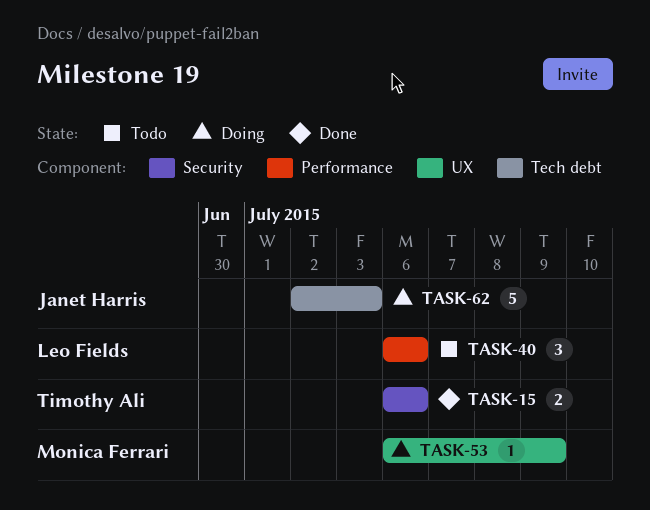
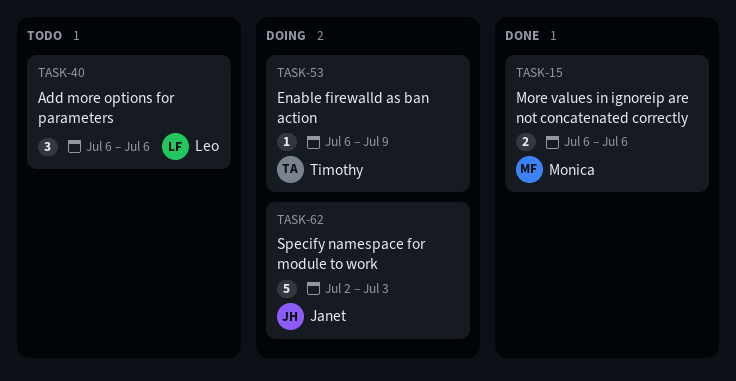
TASK-15, owner: Timothy Ali -> Monica Ferrari
TASK-53, owner: Monica Ferrari -> Timothy Ali

